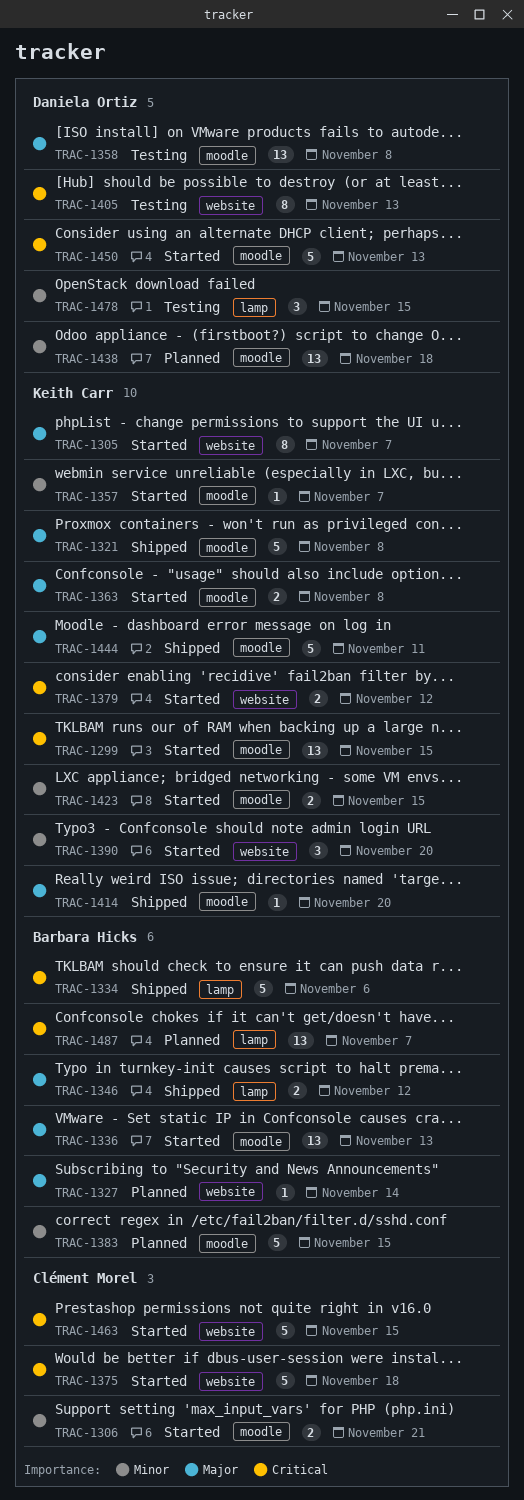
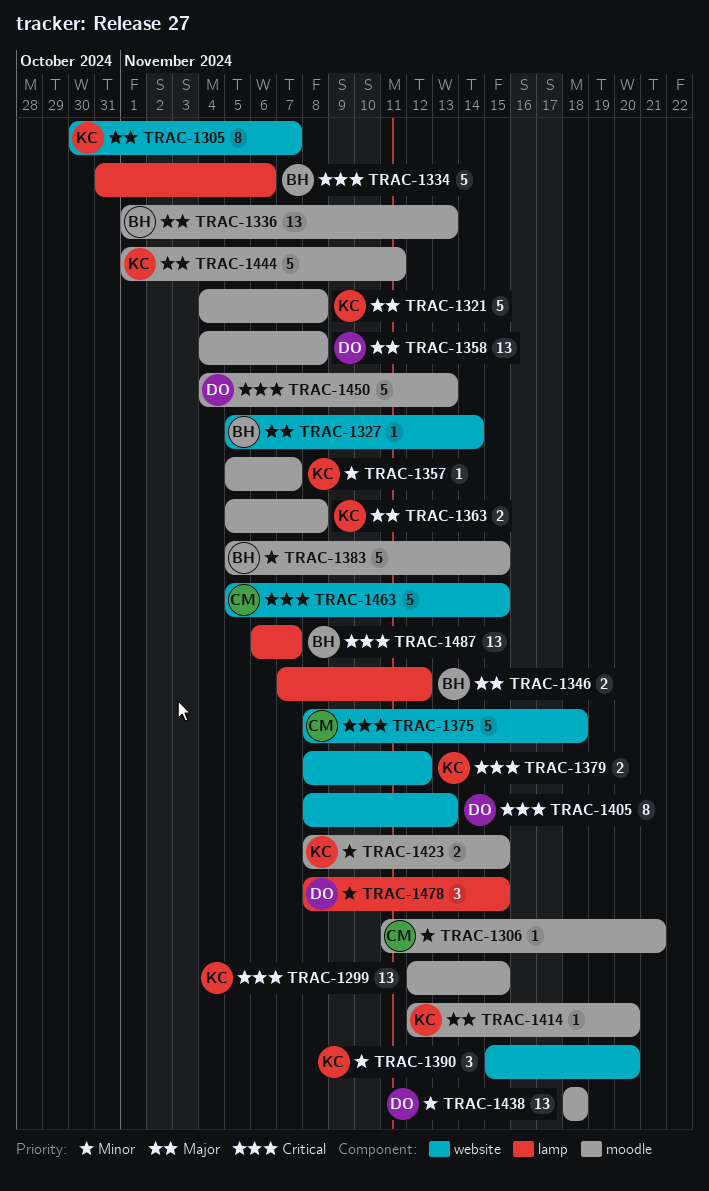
TRAC-1306, estimate: 2 -> 1

